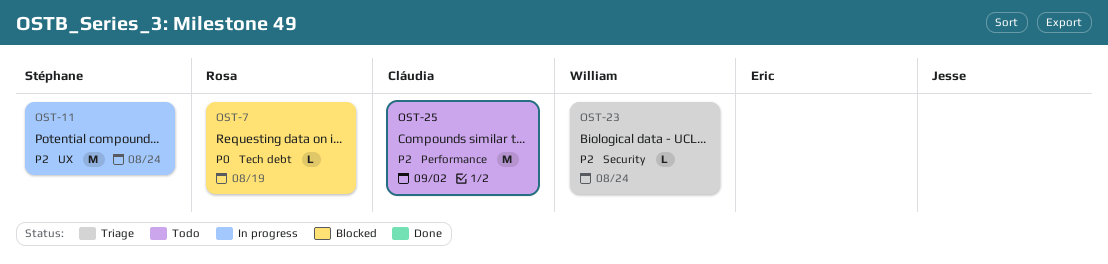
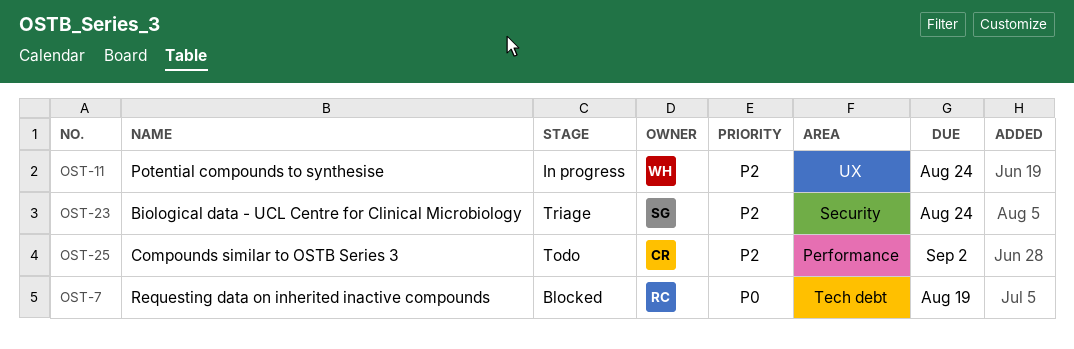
OST-11, owner: Stéphane -> William
OST-23, owner: William -> Stéphane

